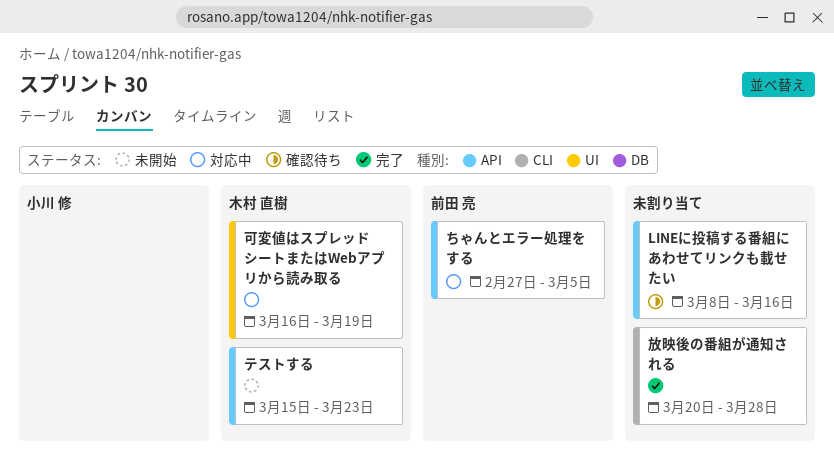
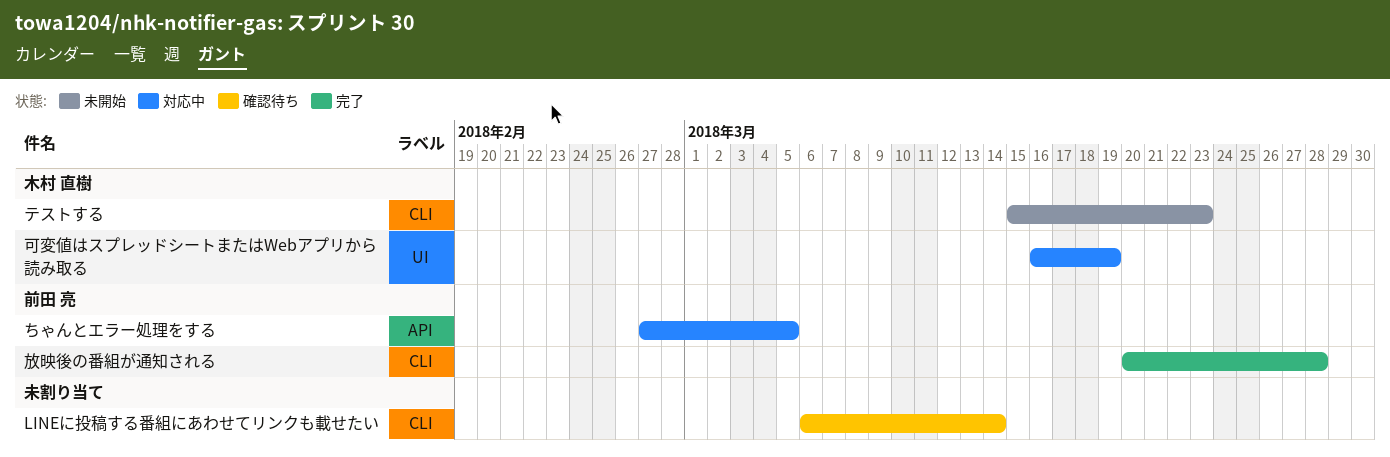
LINEに投稿する番組にあわせてリンクも載せたい, label: API -> CLI
LINEに投稿する番組にあわせてリンクも載せたい, start: Mar 8 -> Mar 6
LINEに投稿する番組にあわせてリンクも載せたい, due: Mar 16 -> Mar 14
テストする, label: API -> CLI
放映後の番組が通知される, owner: none -> 前田 亮

